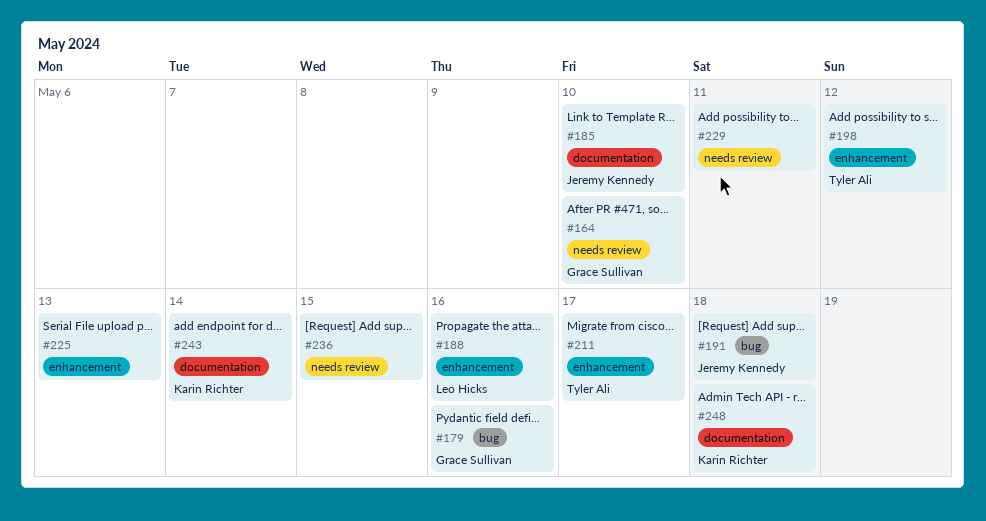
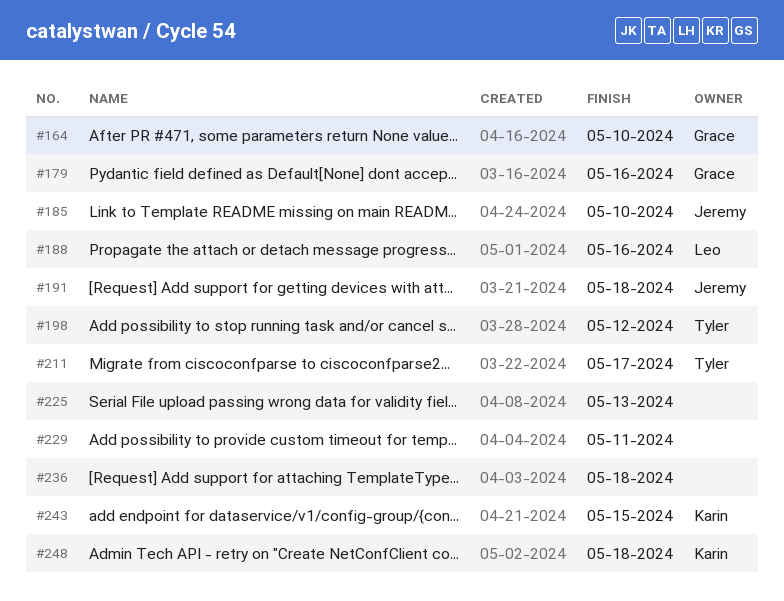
#236, due: May 15 -> May 18
#243, due: May 14 -> May 15

